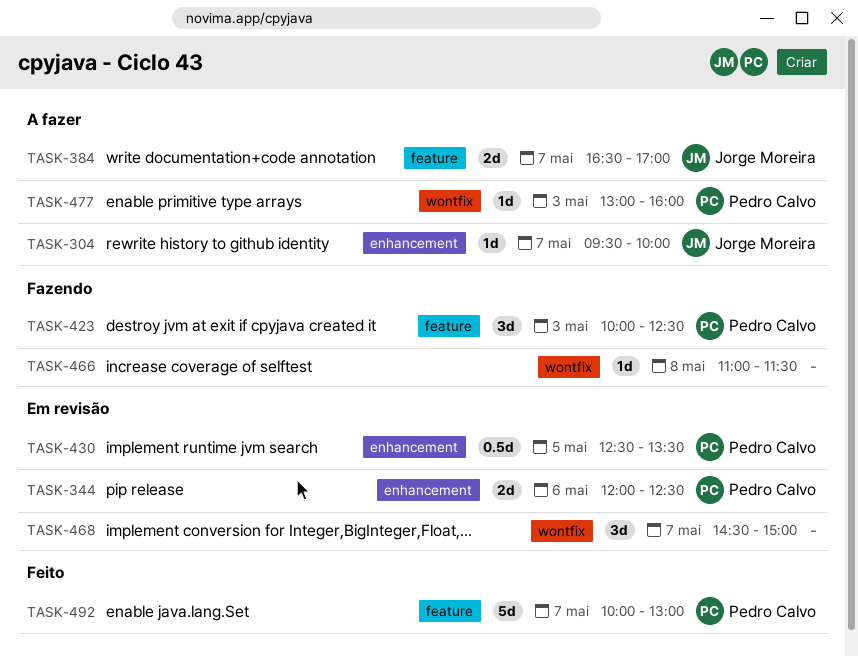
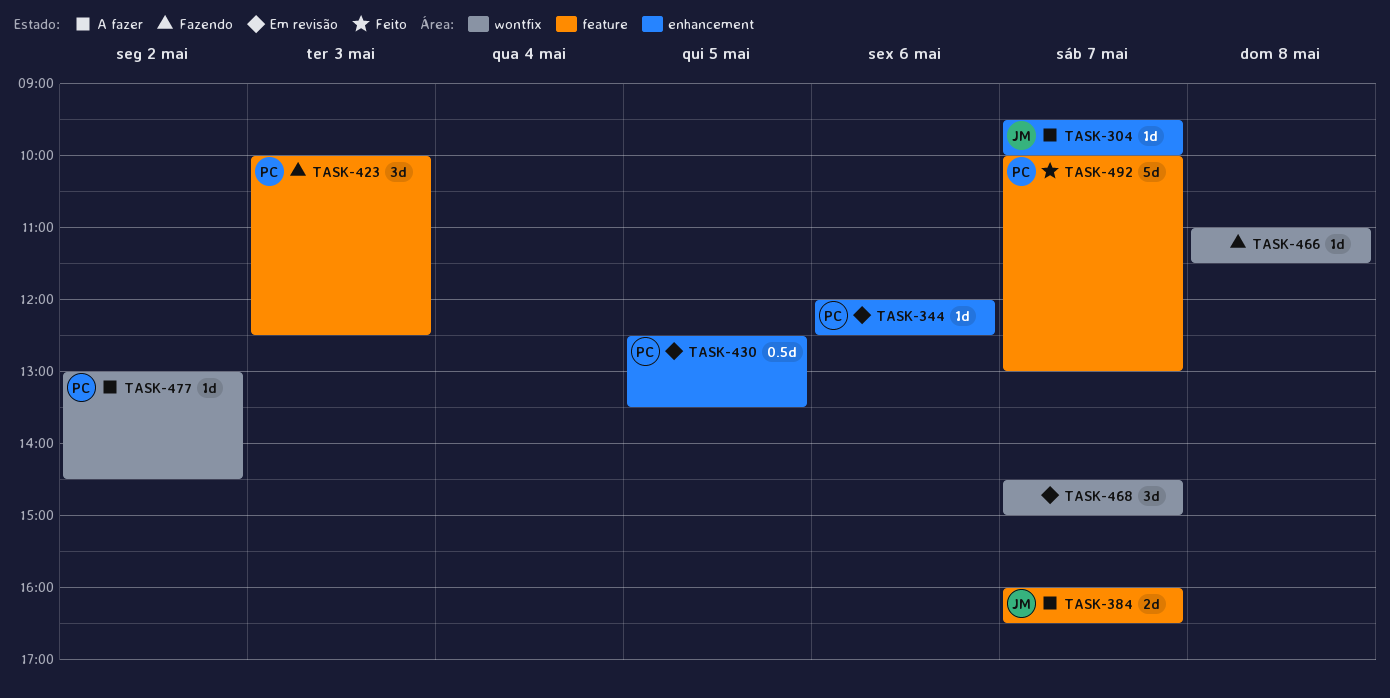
TASK-344, estimate: 2d -> 1d
TASK-384, begins: 16:30 -> 16:00
TASK-384, ends: 17:00 -> 16:30
TASK-477, day: May 3 -> May 2
TASK-477, ends: 16:00 -> 14:30

